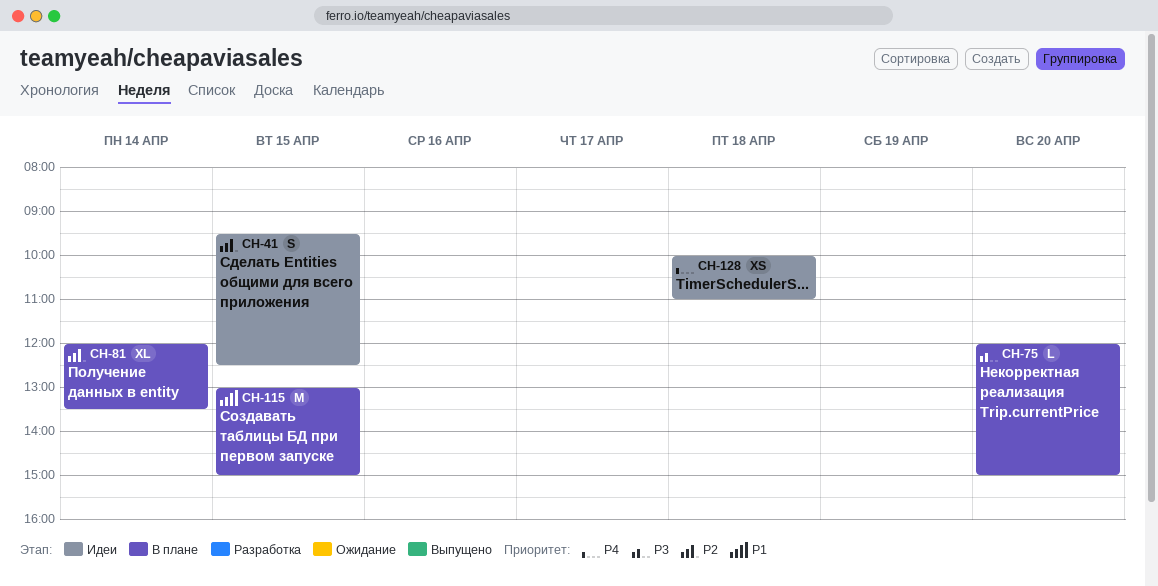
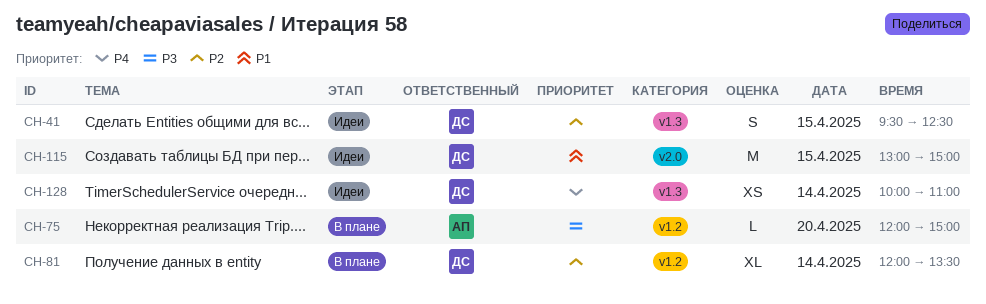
CH-115, status: В плане -> Идеи
CH-128, day: Apr 18 -> Apr 14

